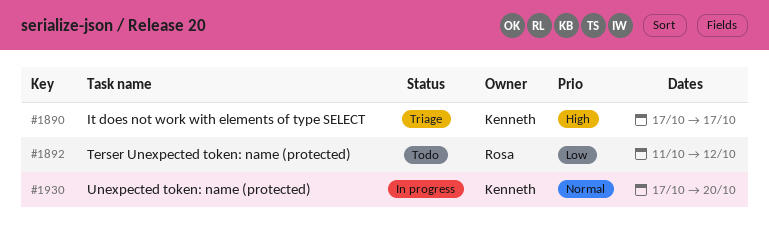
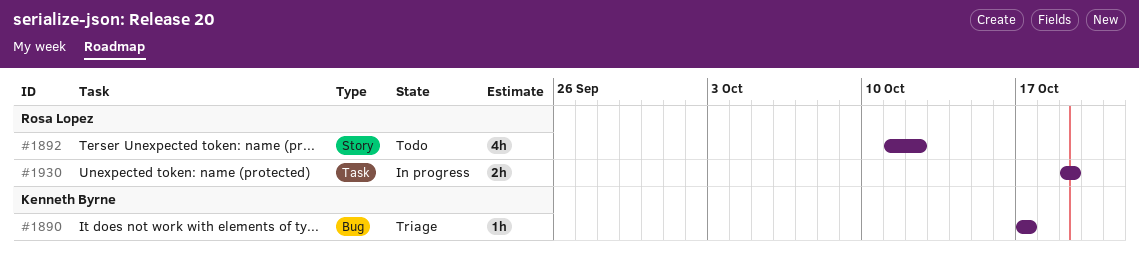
#1930, owner: Kenneth Byrne -> Rosa Lopez
#1930, start: Oct 17 -> Oct 19
#1930, due: Oct 20 -> Oct 19

